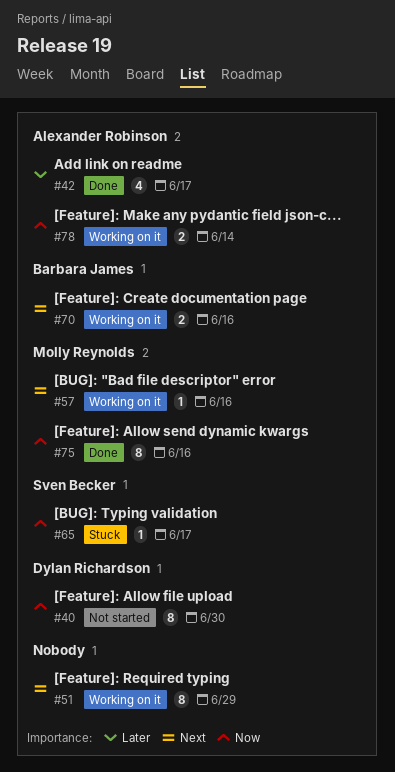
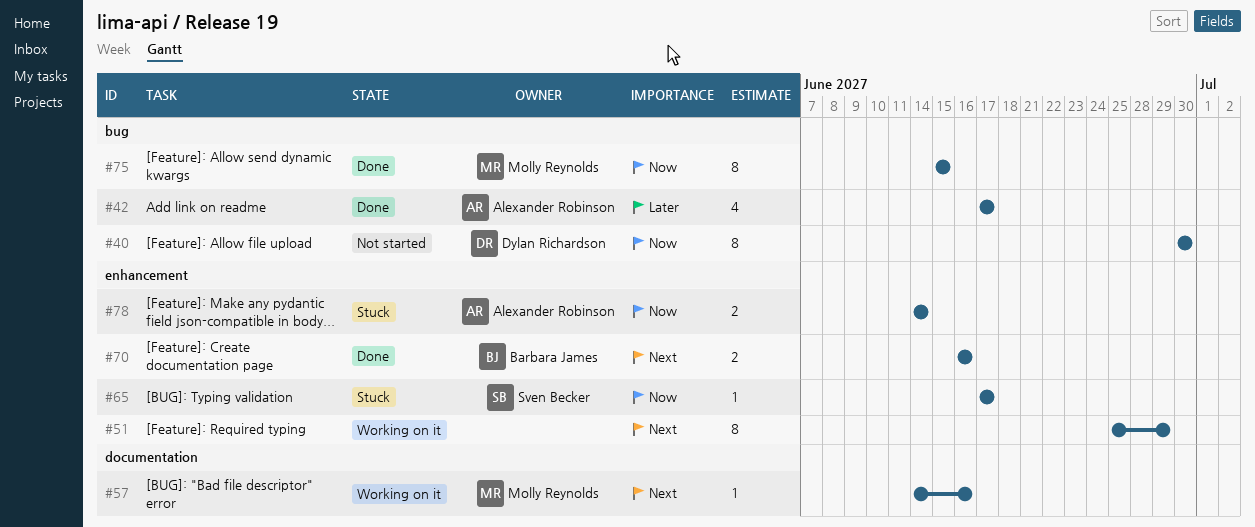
#70, status: Working on it -> Done
#75, due: Jun 16 -> Jun 15
#78, status: Working on it -> Stuck

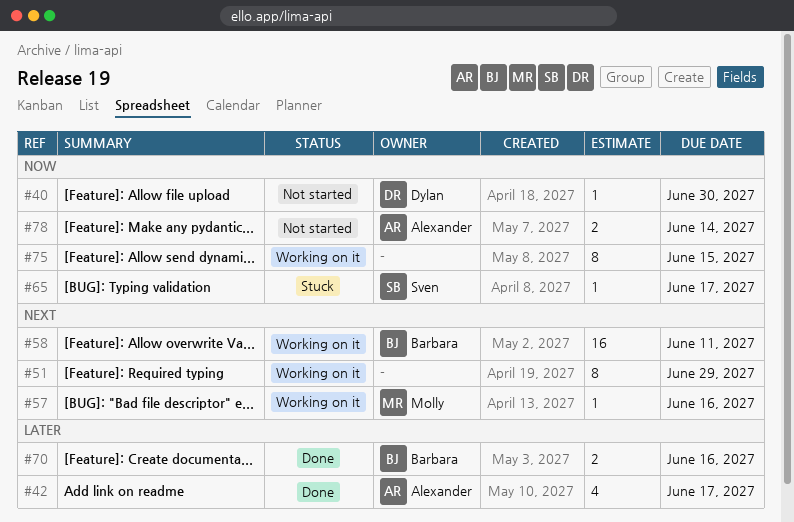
#40, estimate: 8 -> 1
#58: none -> present
#70, priority: Next -> Later
#75, status: Done -> Working on it
#75, owner: Molly Reynolds -> none
#78, status: Stuck -> Not started

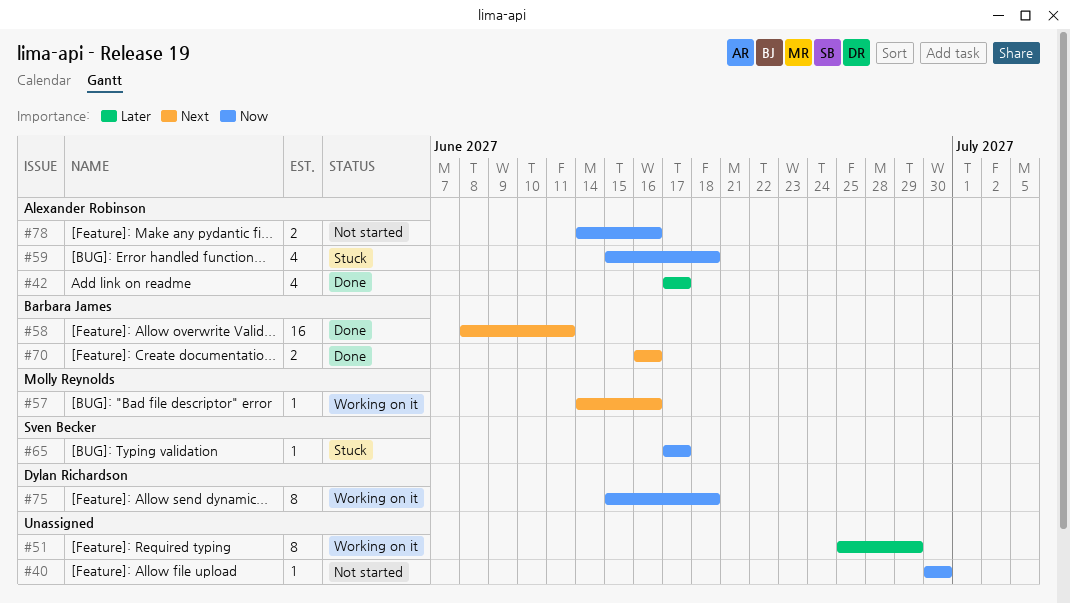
#40, owner: Dylan Richardson -> none
#51, priority: Next -> Later
#58, status: Working on it -> Done
#59: none -> present
#70, priority: Later -> Next
#75, owner: none -> Dylan Richardson
#75, due: Jun 15 -> Jun 18
#78, due: Jun 14 -> Jun 16

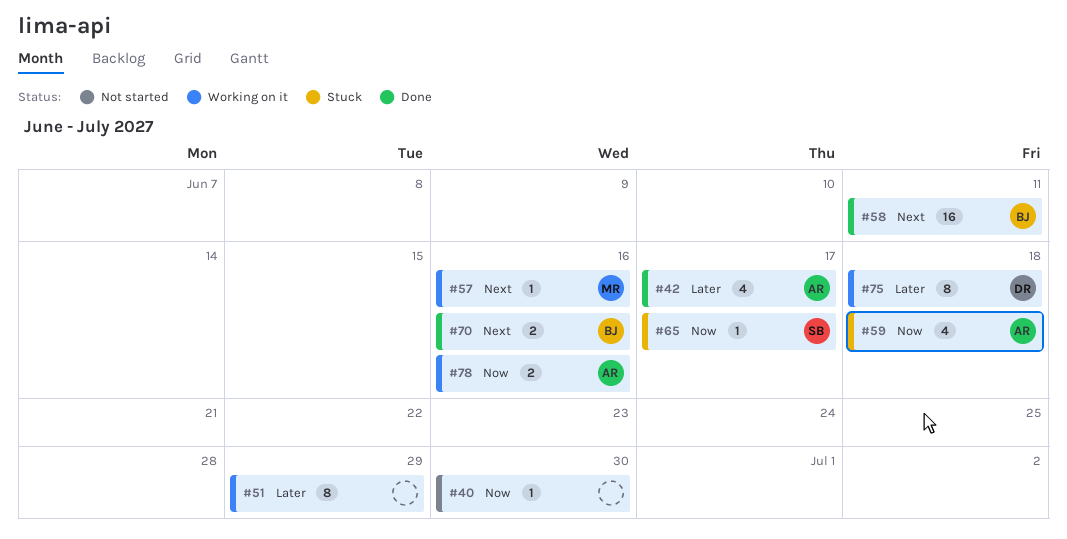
#75, priority: Now -> Later
#78, status: Not started -> Working on it

